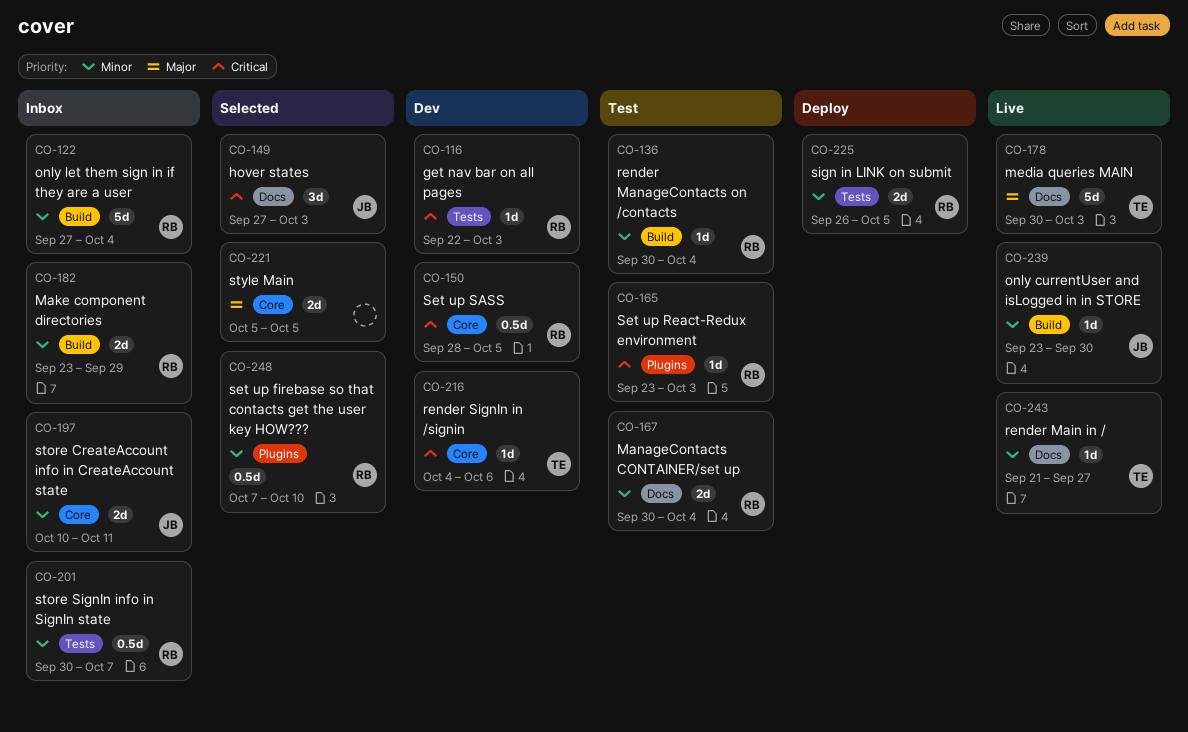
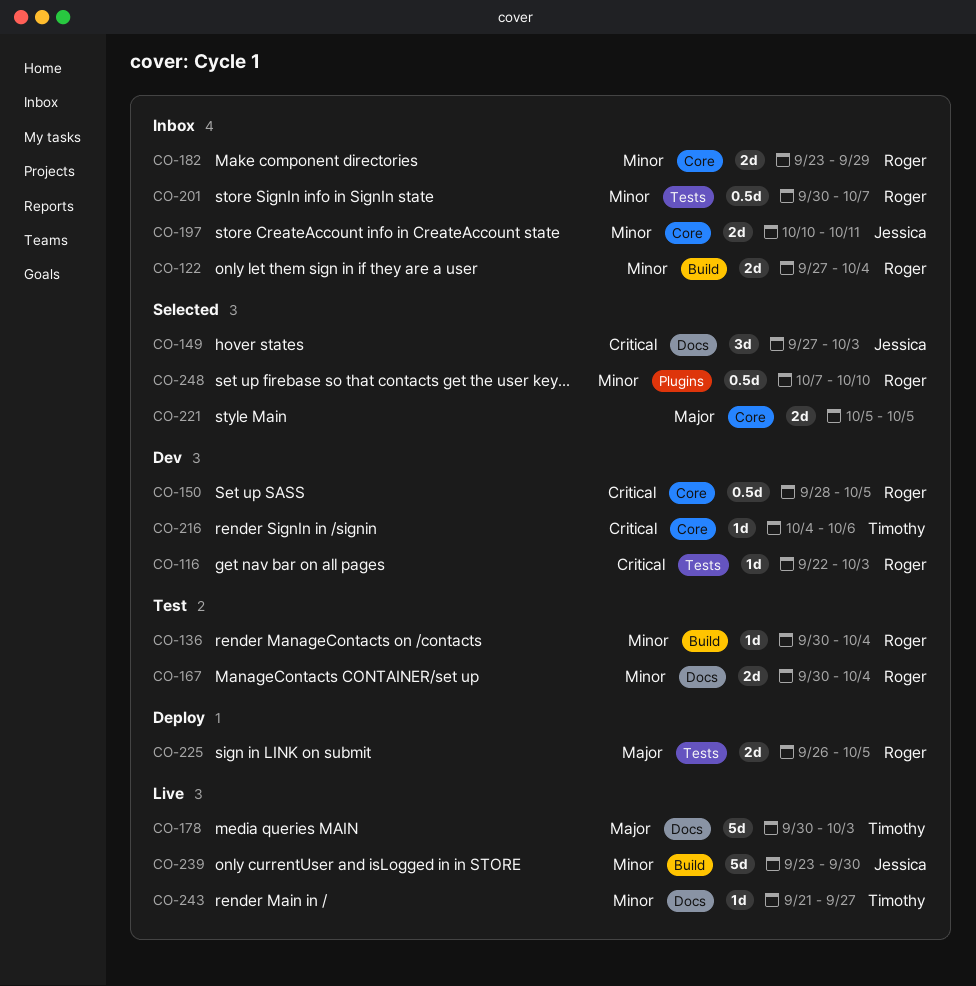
CO-122, estimate: 5d -> 2d
CO-165: present -> none
CO-182, label: Build -> Core
CO-225, priority: Minor -> Major
CO-239, estimate: 1d -> 5d

